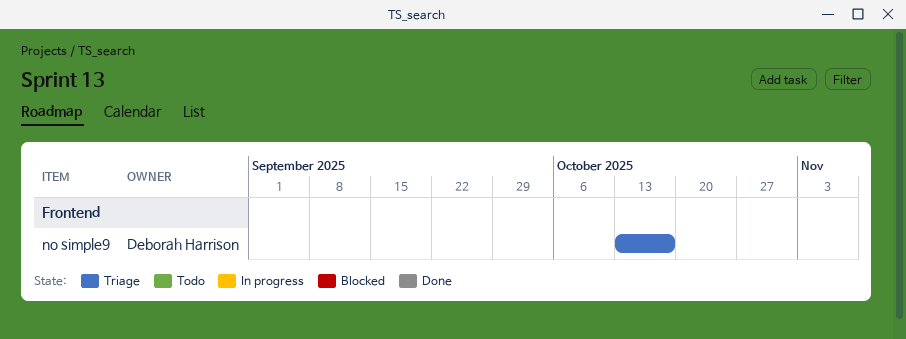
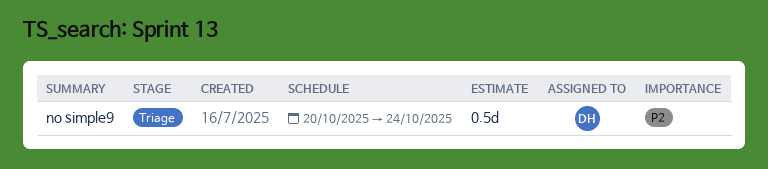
no simple9, start: Oct 13 -> Oct 20
no simple9, due: Oct 17 -> Oct 24

